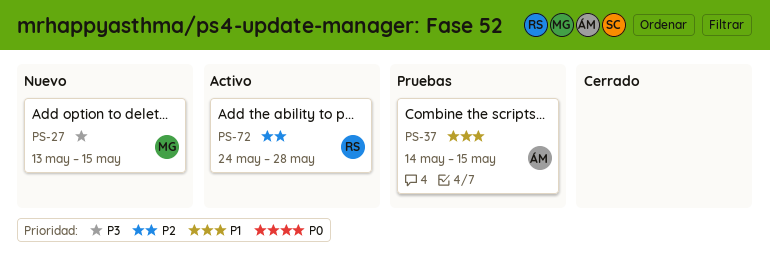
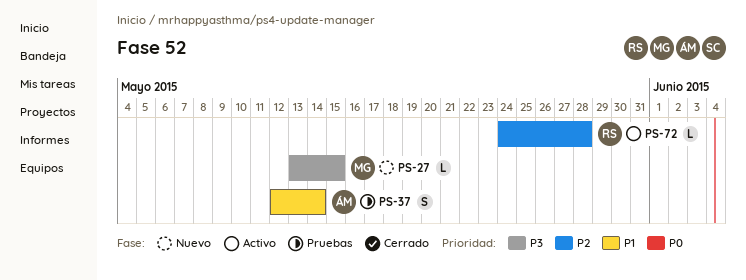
PS-37, start: May 14 -> May 12
PS-37, due: May 15 -> May 14

